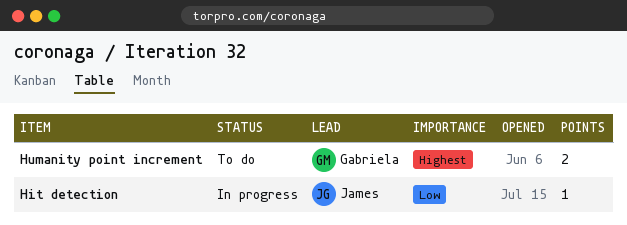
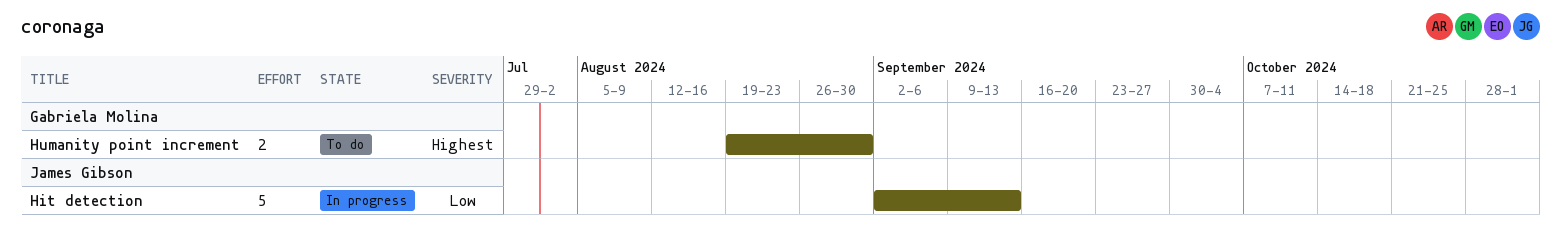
Hit detection, estimate: 1 -> 5

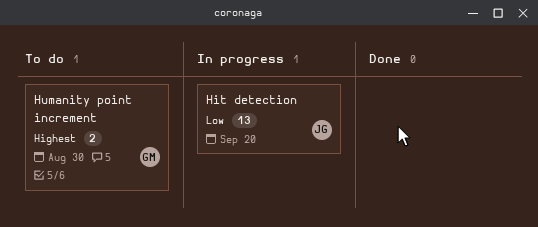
Hit detection, estimate: 5 -> 13
Hit detection, due: Sep 13 -> Sep 20

